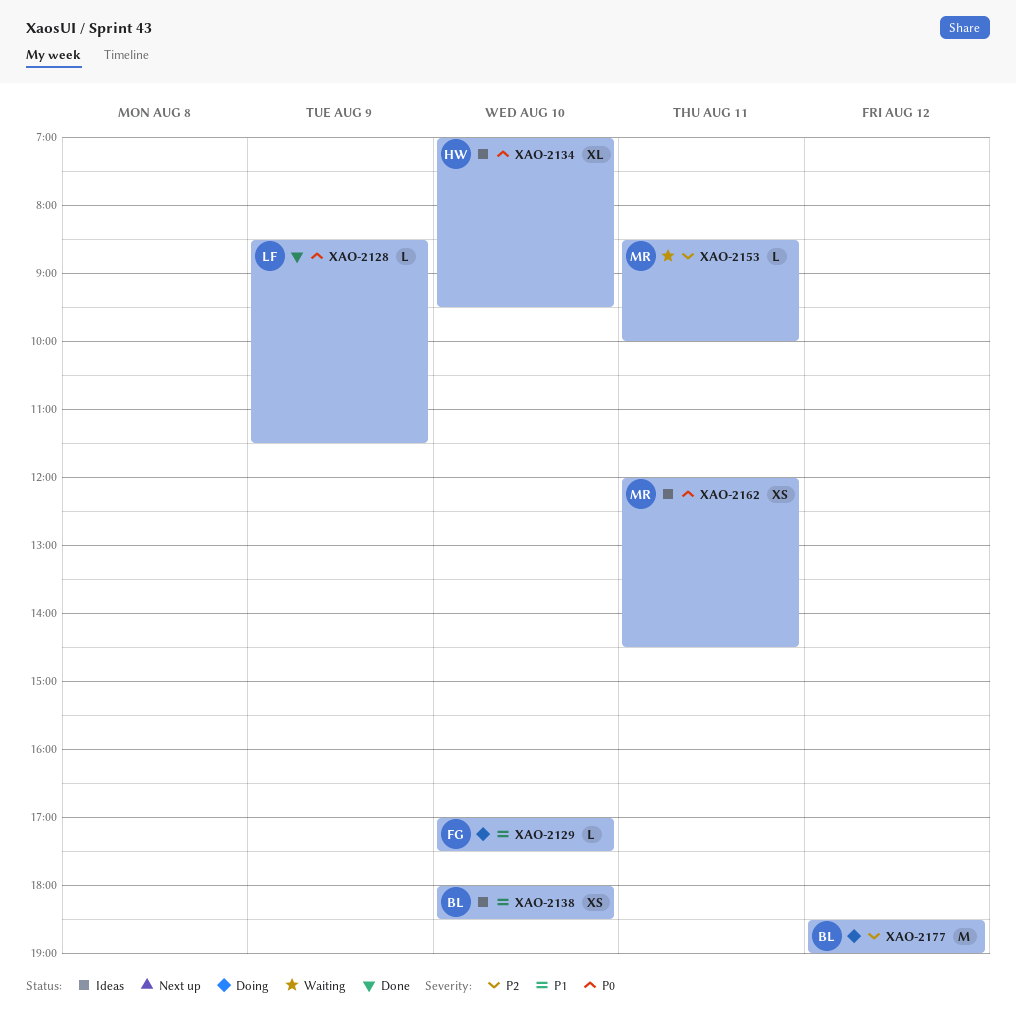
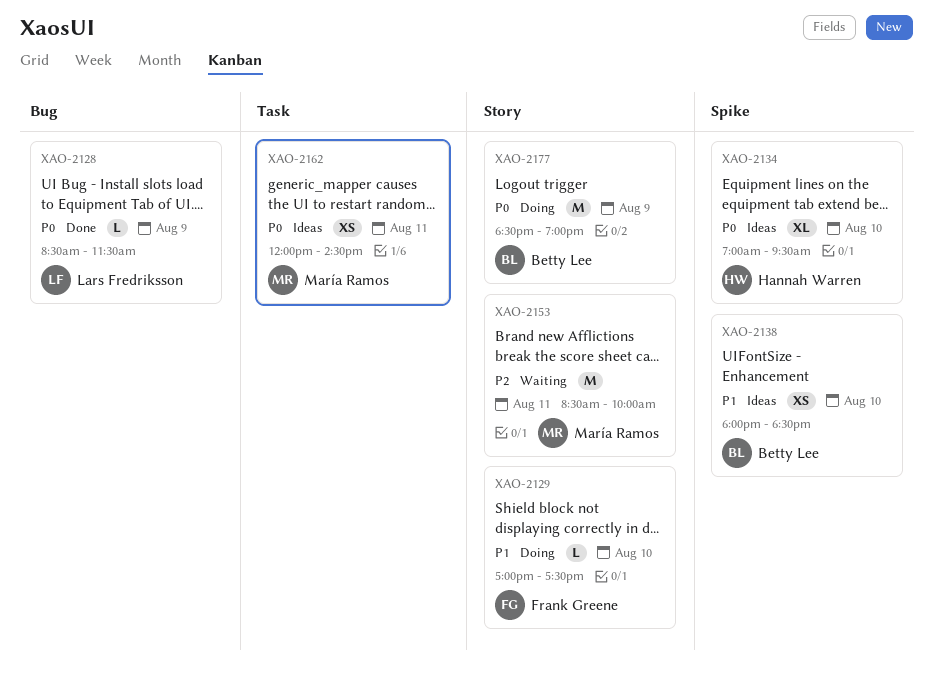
XAO-2153, estimate: L -> M
XAO-2177, priority: P2 -> P0
XAO-2177, day: Aug 12 -> Aug 9

